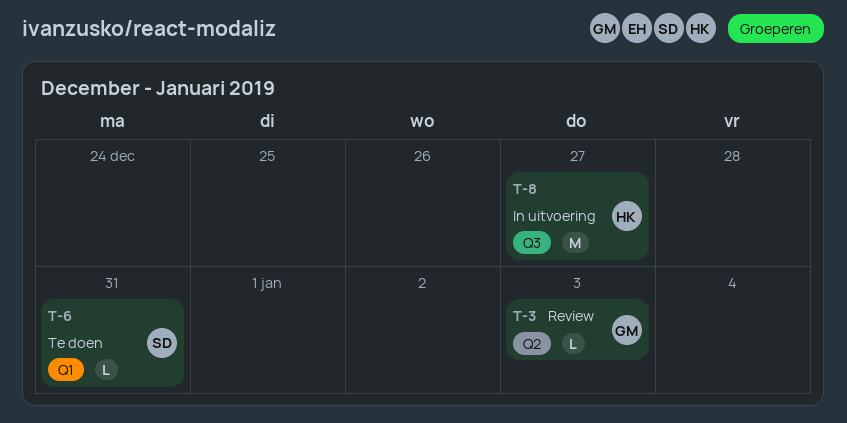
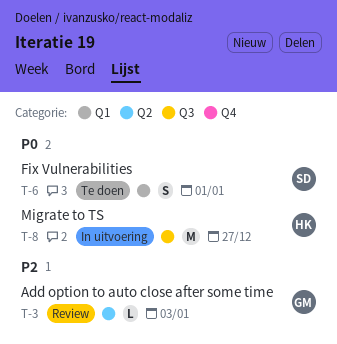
T-6, estimate: L -> S
T-6, due: Dec 31 -> Jan 1

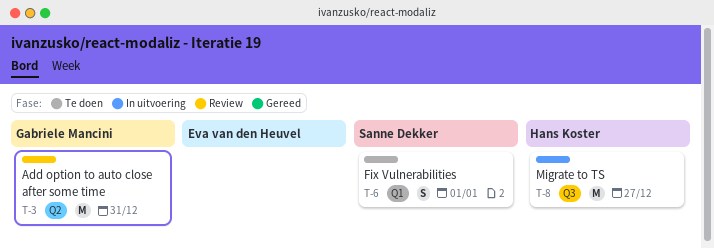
T-3, estimate: L -> M
T-3, due: Jan 3 -> Dec 31

